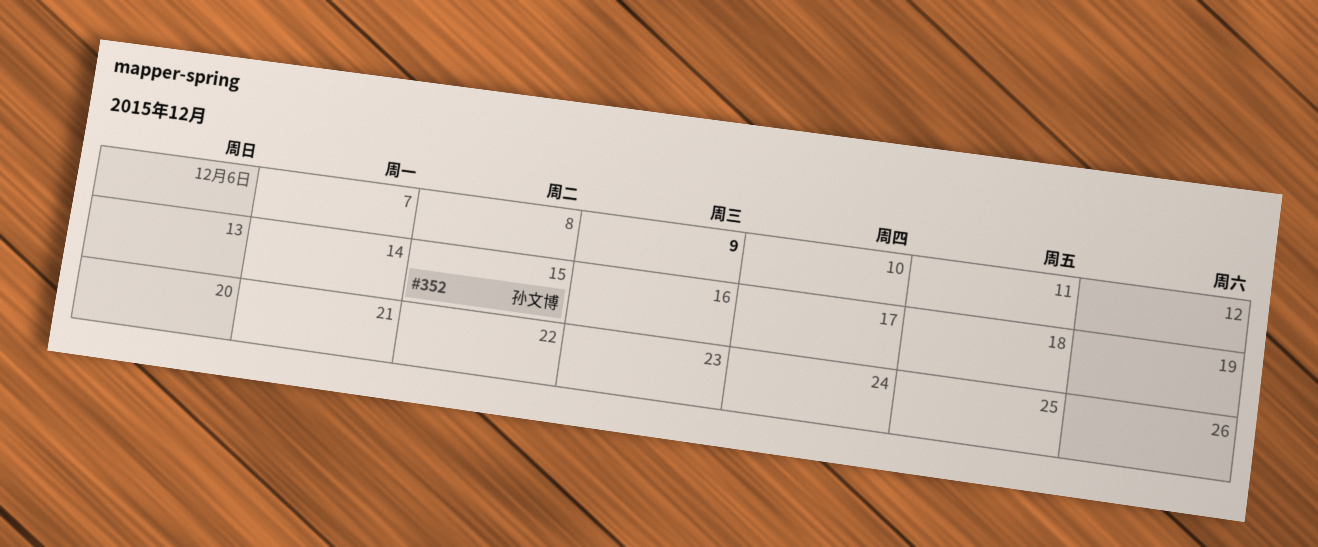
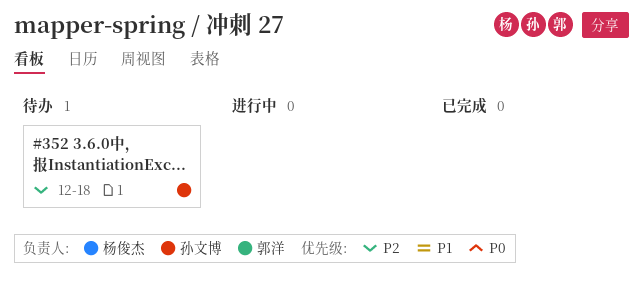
#352, due: Dec 15 -> Dec 18

